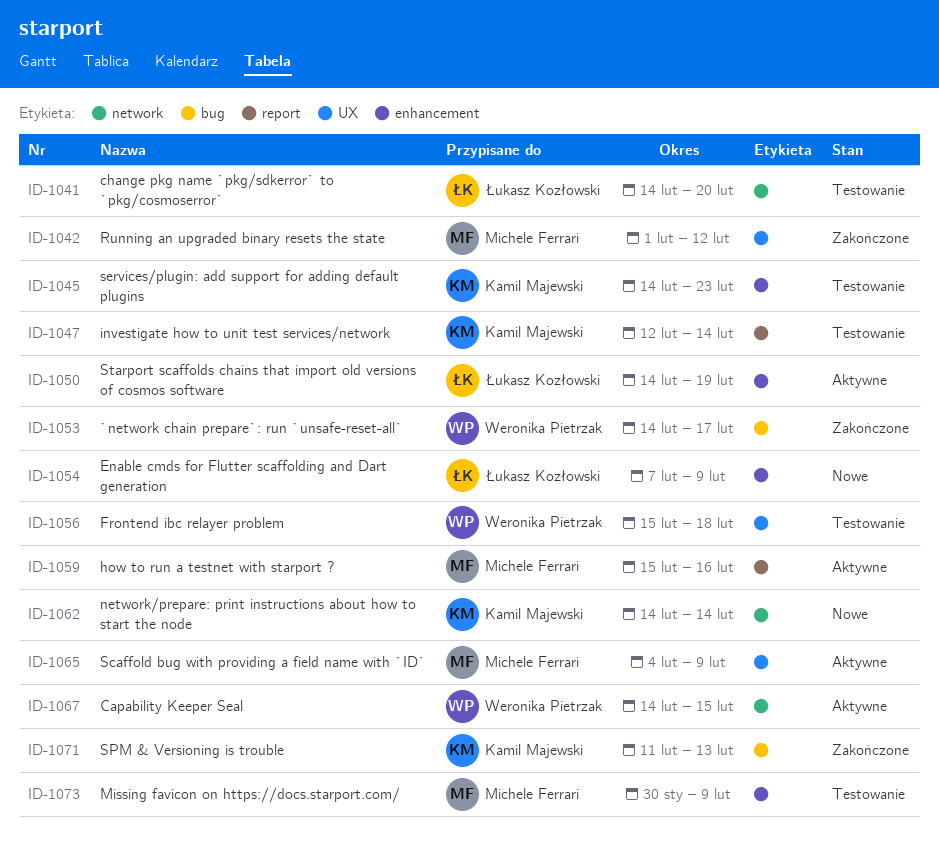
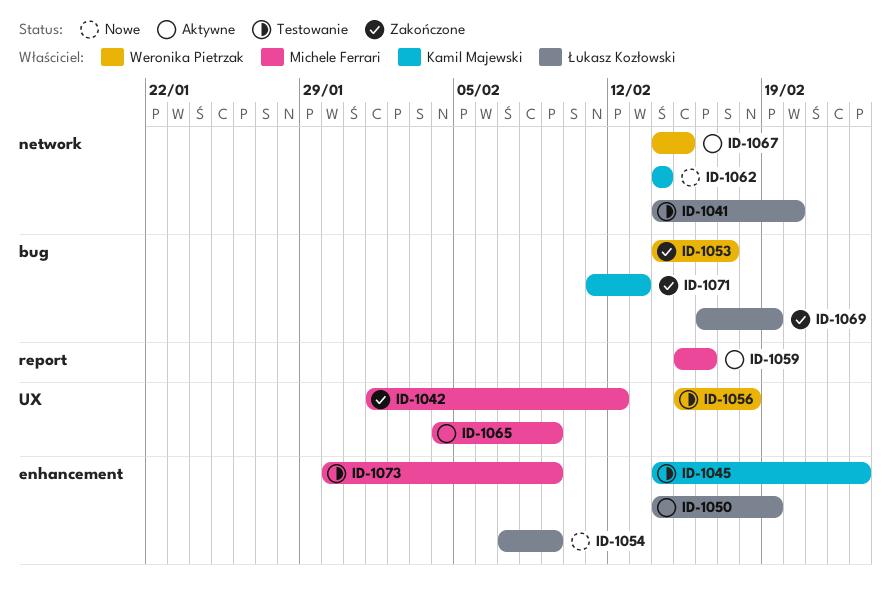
ID-1047: present -> none
ID-1069: none -> present

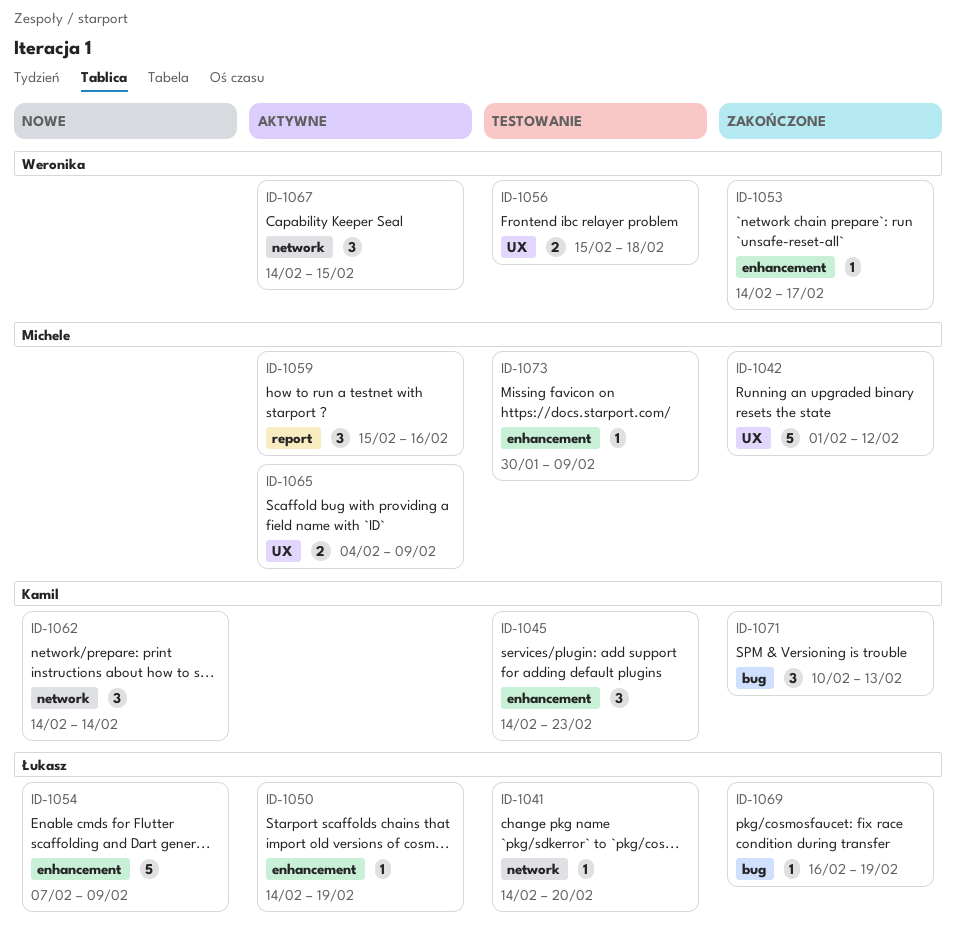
ID-1053, label: bug -> enhancement
ID-1071, start: Feb 11 -> Feb 10

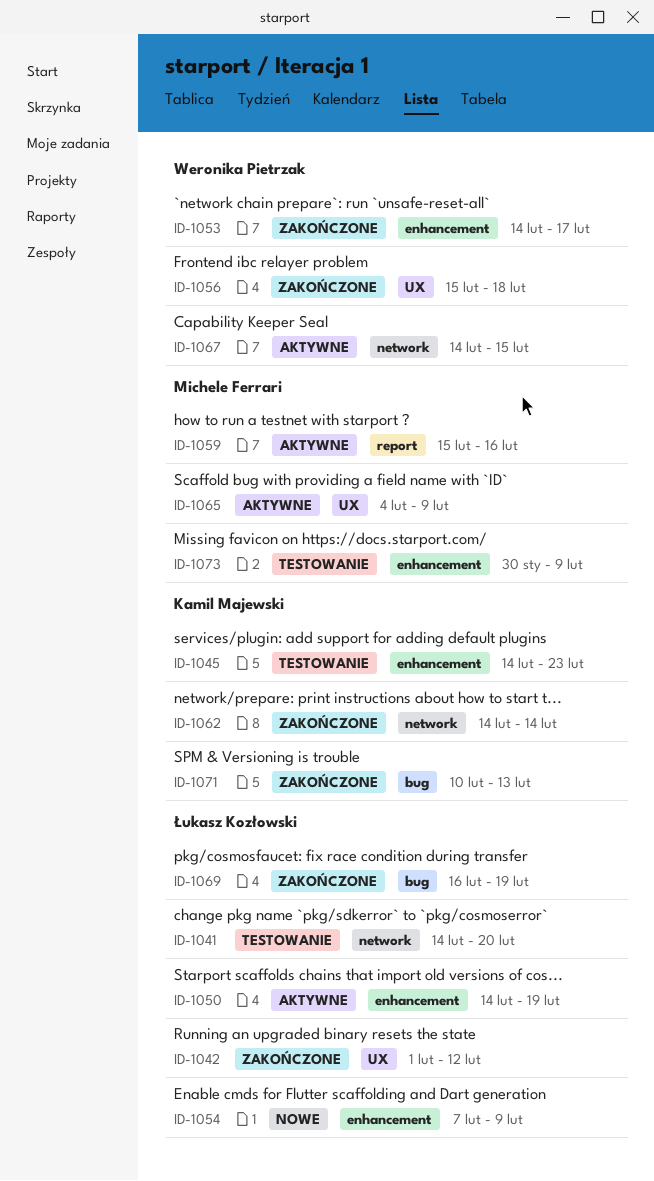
ID-1042, owner: Michele Ferrari -> Łukasz Kozłowski
ID-1056, status: Testowanie -> Zakończone
ID-1062, status: Nowe -> Zakończone

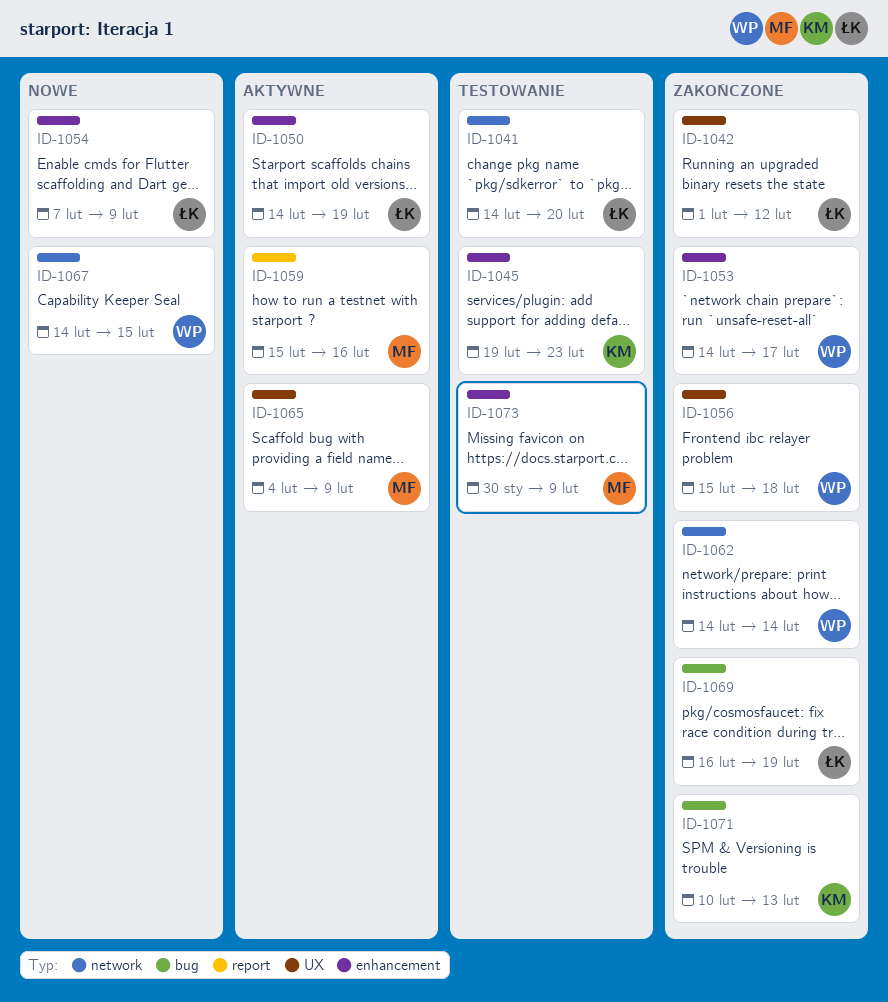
ID-1045, start: Feb 14 -> Feb 19
ID-1062, owner: Kamil Majewski -> Weronika Pietrzak
ID-1067, status: Aktywne -> Nowe

